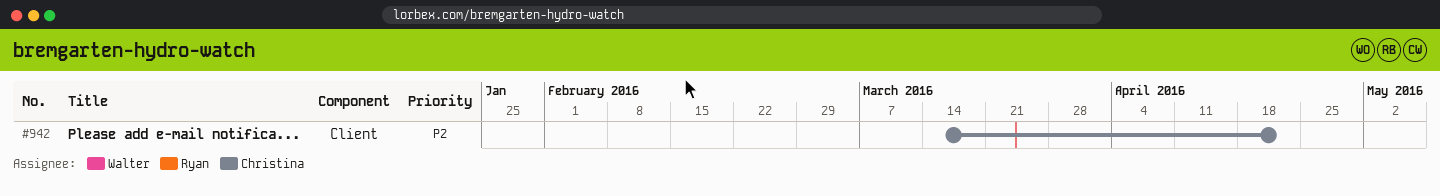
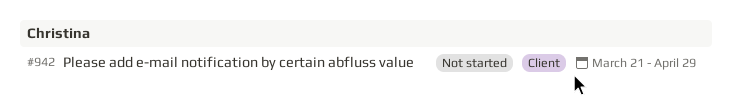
#942, start: Mar 14 -> Mar 21
#942, due: Apr 22 -> Apr 29

